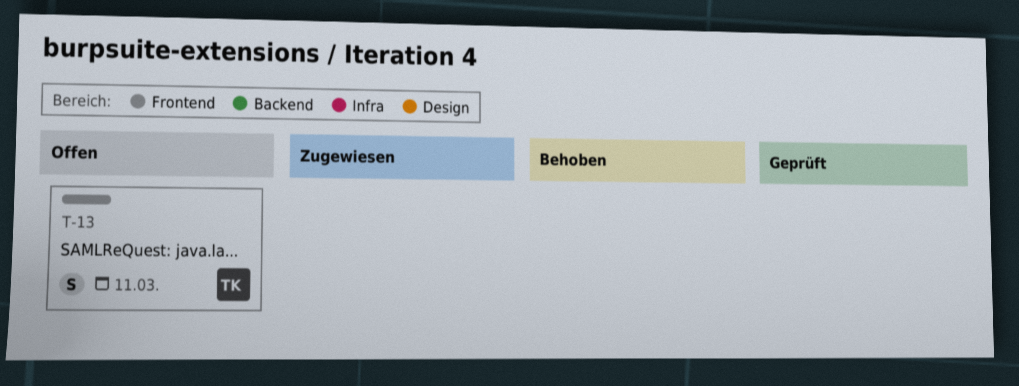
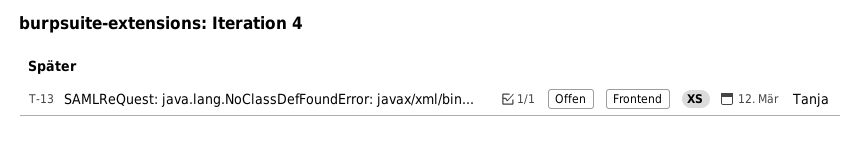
T-13, estimate: S -> XS
T-13, due: Mar 11 -> Mar 12

